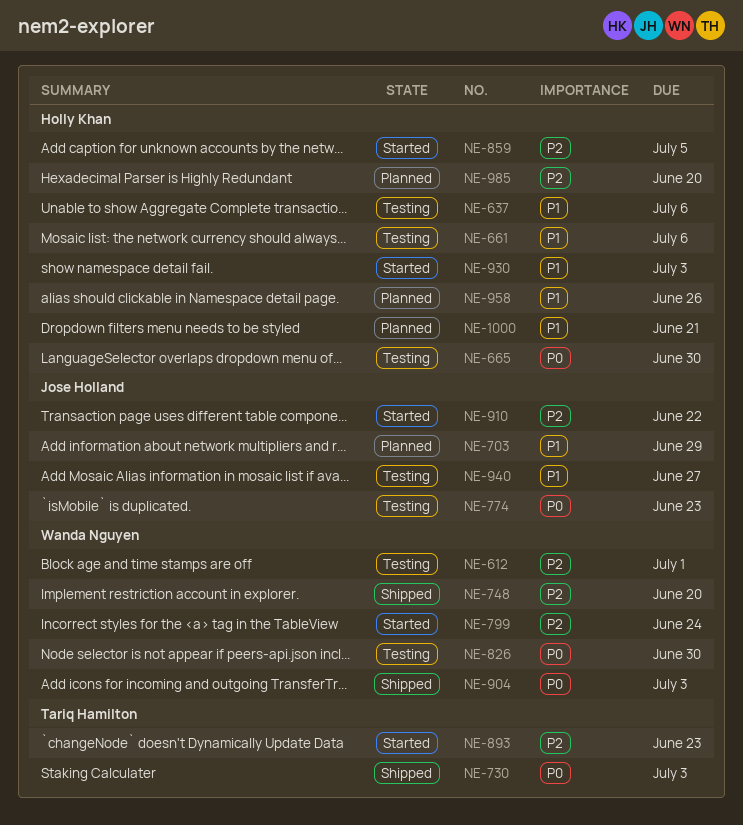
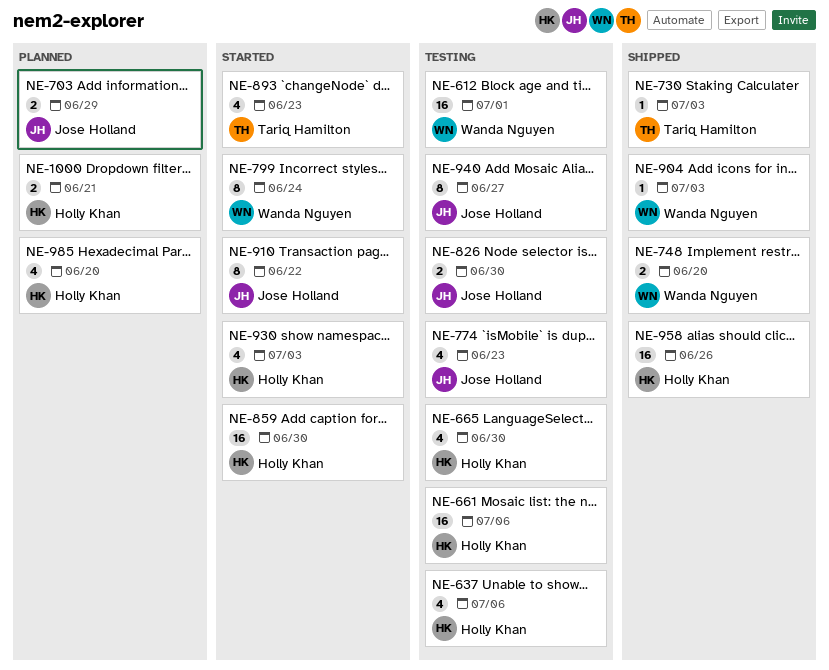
NE-826, owner: Wanda Nguyen -> Jose Holland
NE-859, due: Jul 5 -> Jun 30
NE-958, status: Planned -> Shipped

